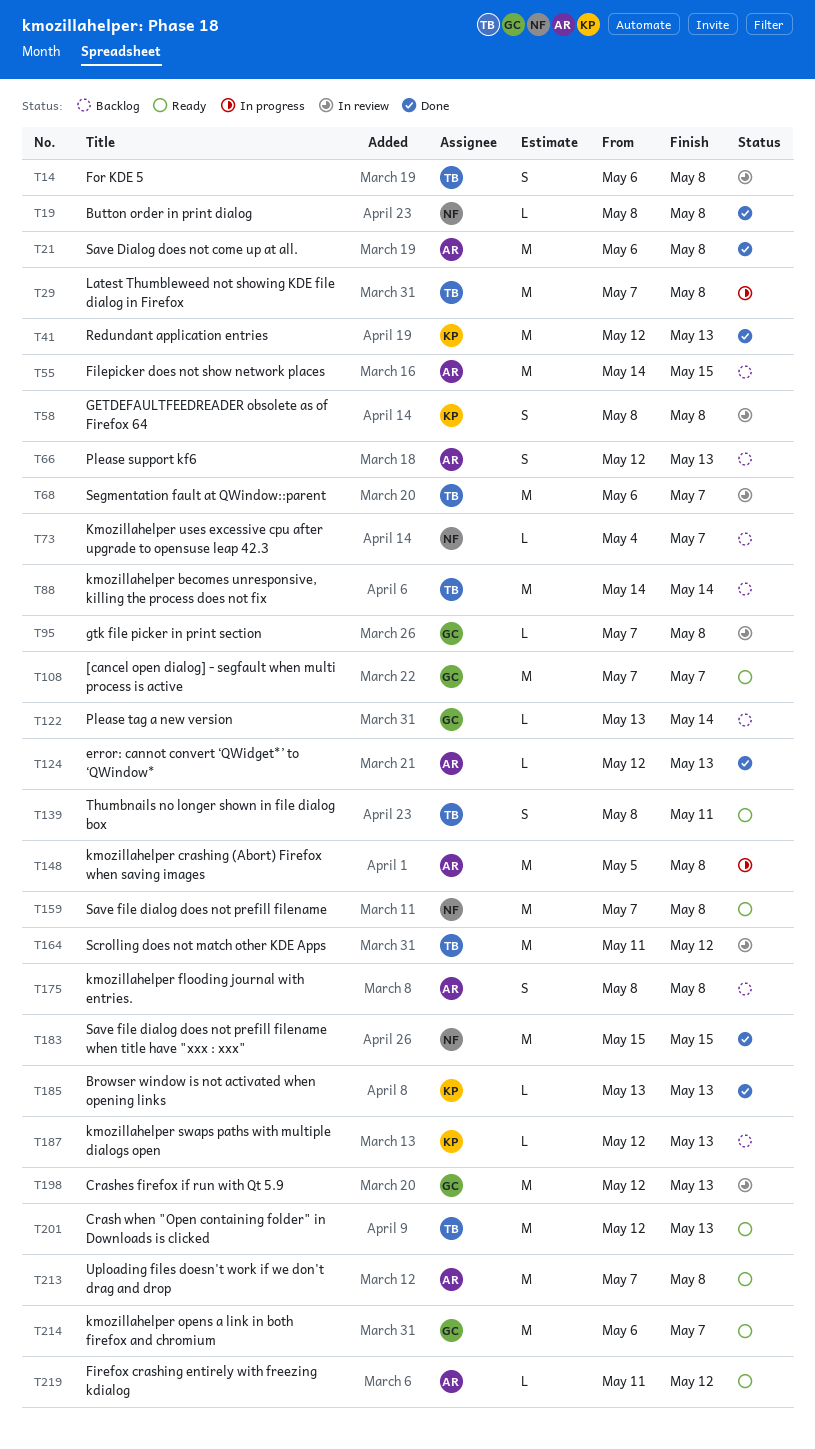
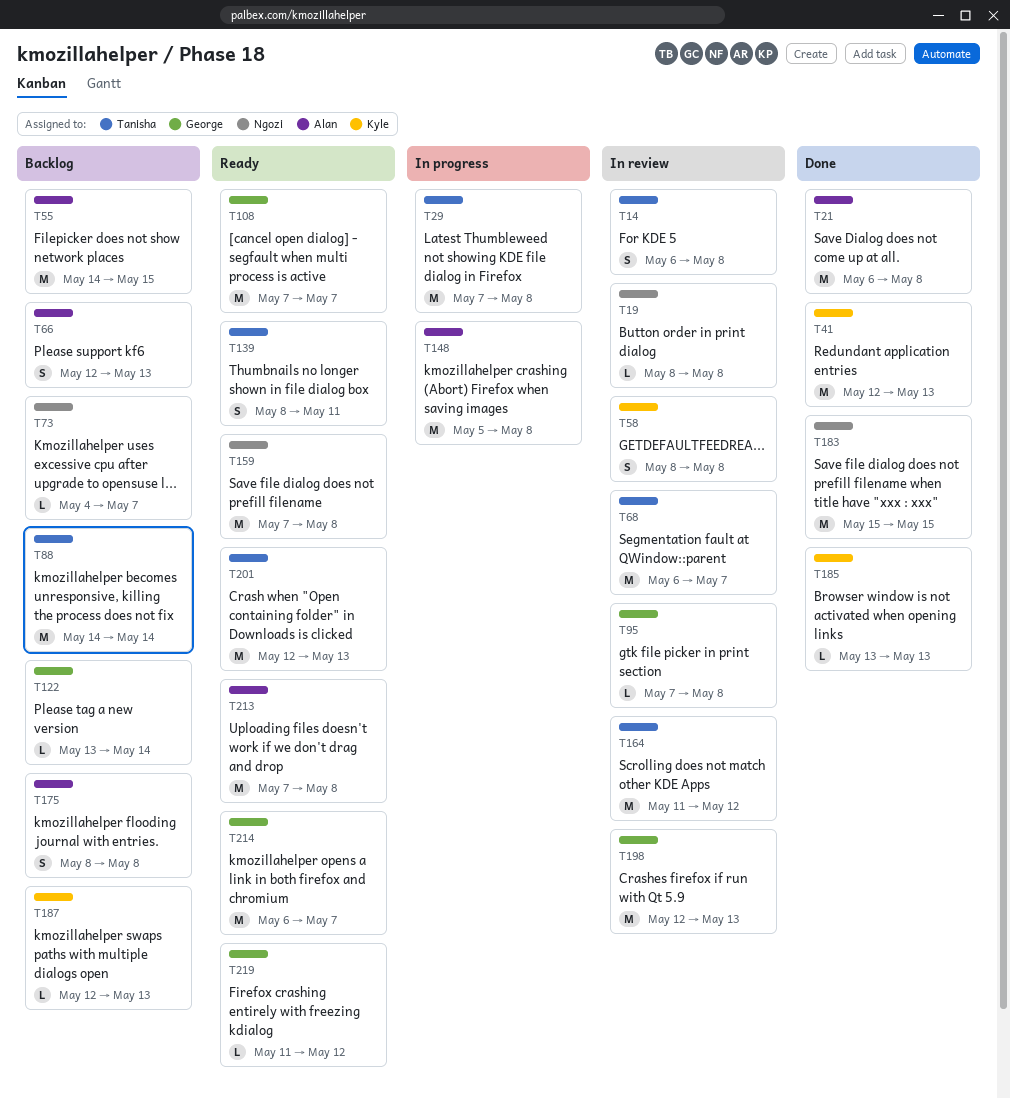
T19, status: Done -> In review
T124: present -> none
T219, owner: Alan -> George

